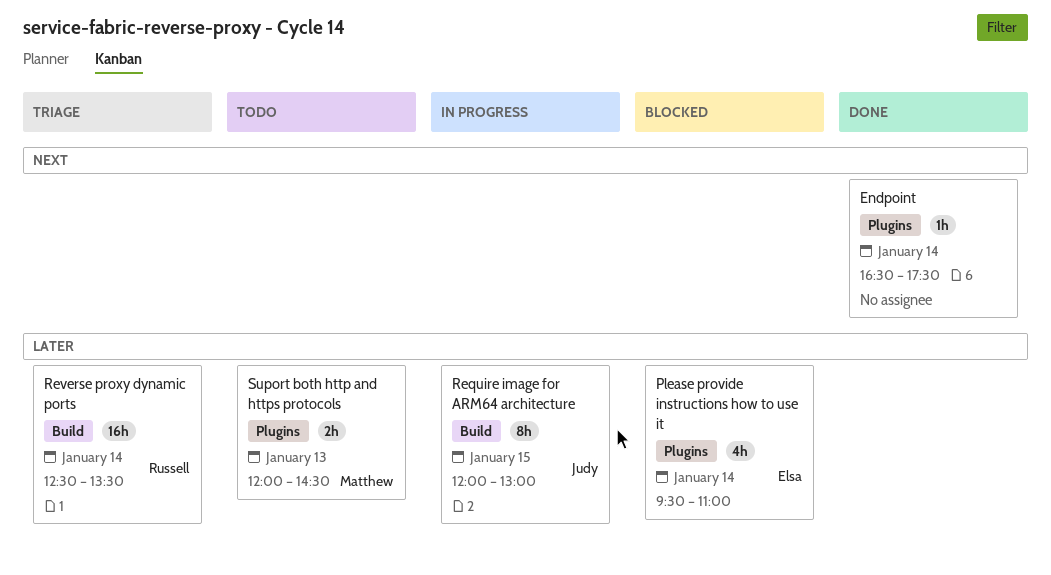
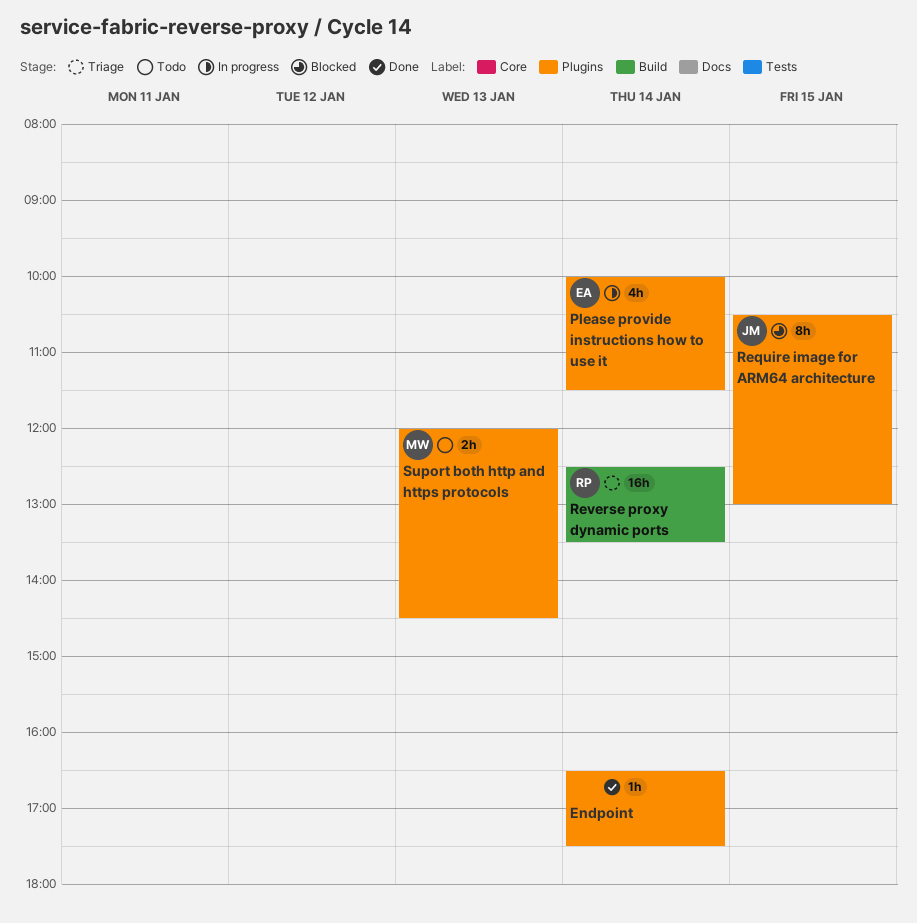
Please provide instructions how to use it, status: Blocked -> In progress
Please provide instructions how to use it, begins: 09:30 -> 10:00
Please provide instructions how to use it, ends: 11:00 -> 11:30
Require image for ARM64 architecture, status: In progress -> Blocked
Require image for ARM64 architecture, label: Build -> Plugins
Require image for ARM64 architecture, begins: 12:00 -> 10:30

